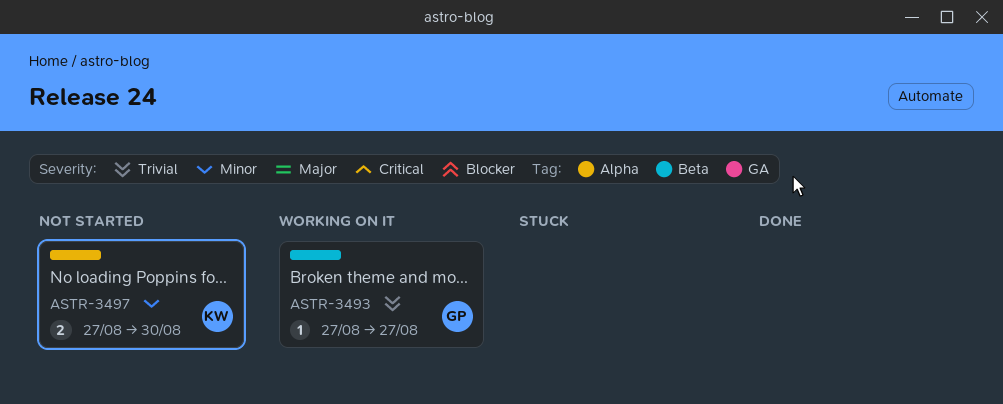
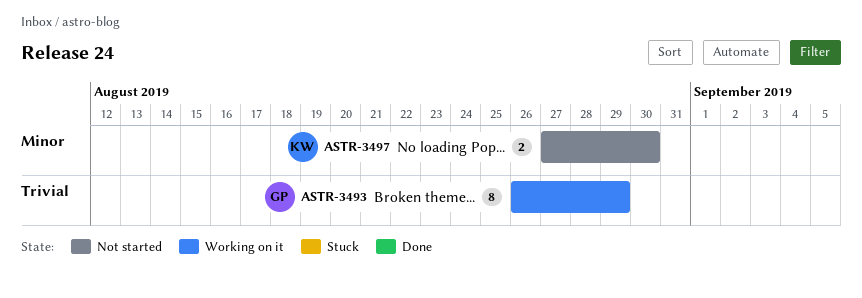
ASTR-3493, estimate: 1 -> 8
ASTR-3493, start: Aug 27 -> Aug 26
ASTR-3493, due: Aug 27 -> Aug 29

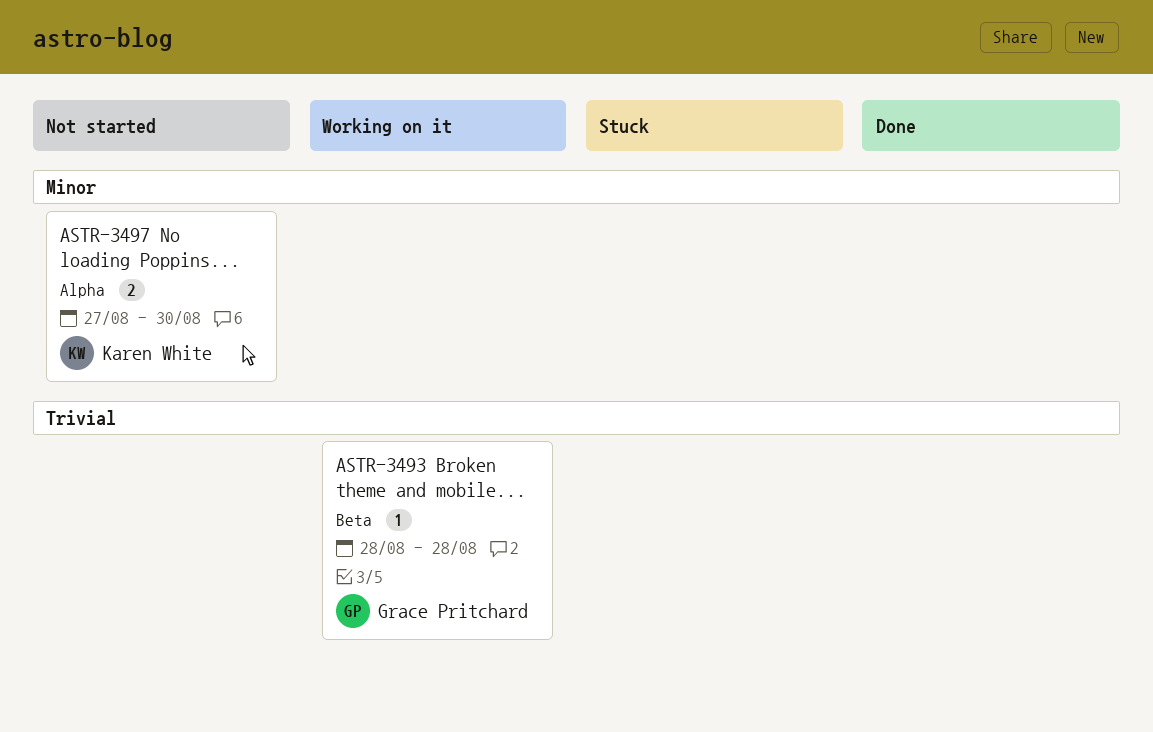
ASTR-3493, estimate: 8 -> 1
ASTR-3493, start: Aug 26 -> Aug 28
ASTR-3493, due: Aug 29 -> Aug 28

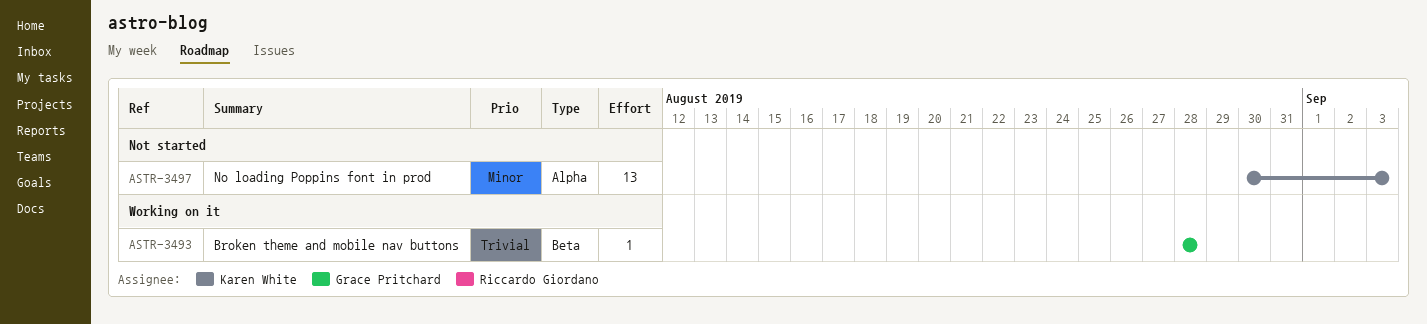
ASTR-3497, estimate: 2 -> 13
ASTR-3497, start: Aug 27 -> Aug 30
ASTR-3497, due: Aug 30 -> Sep 3

